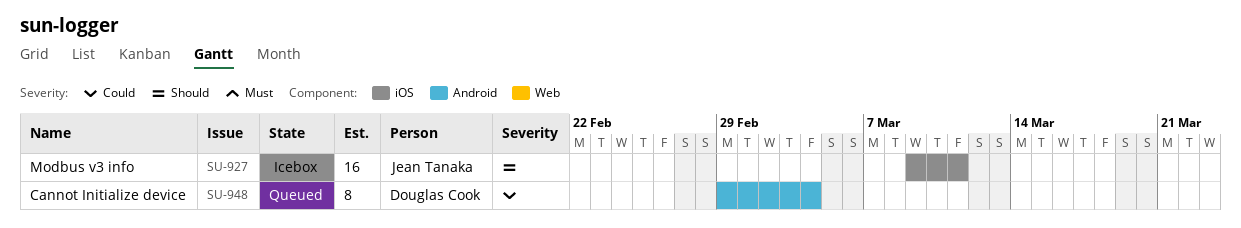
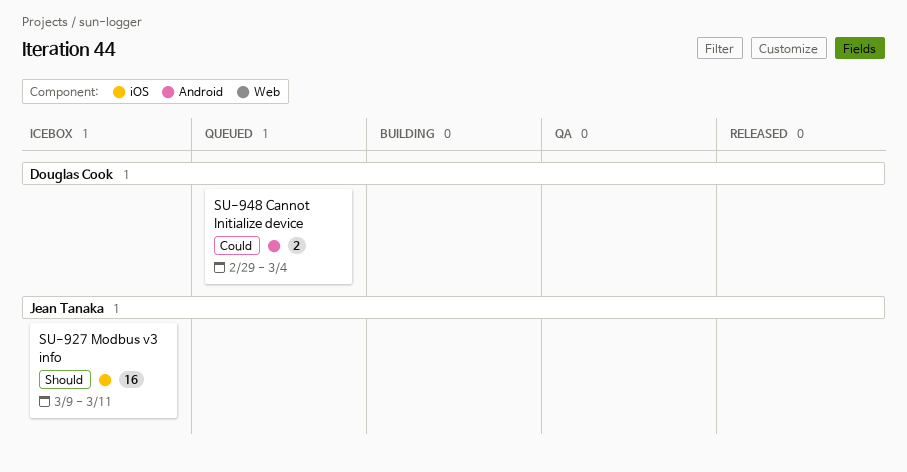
SU-948, estimate: 8 -> 2

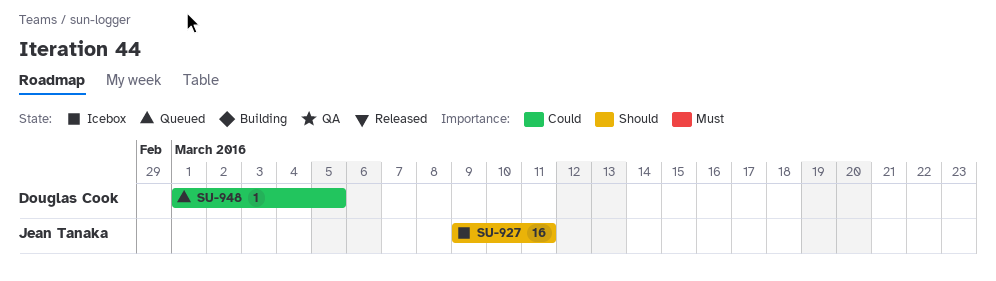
SU-948, estimate: 2 -> 1
SU-948, start: Feb 29 -> Mar 1
SU-948, due: Mar 4 -> Mar 5

